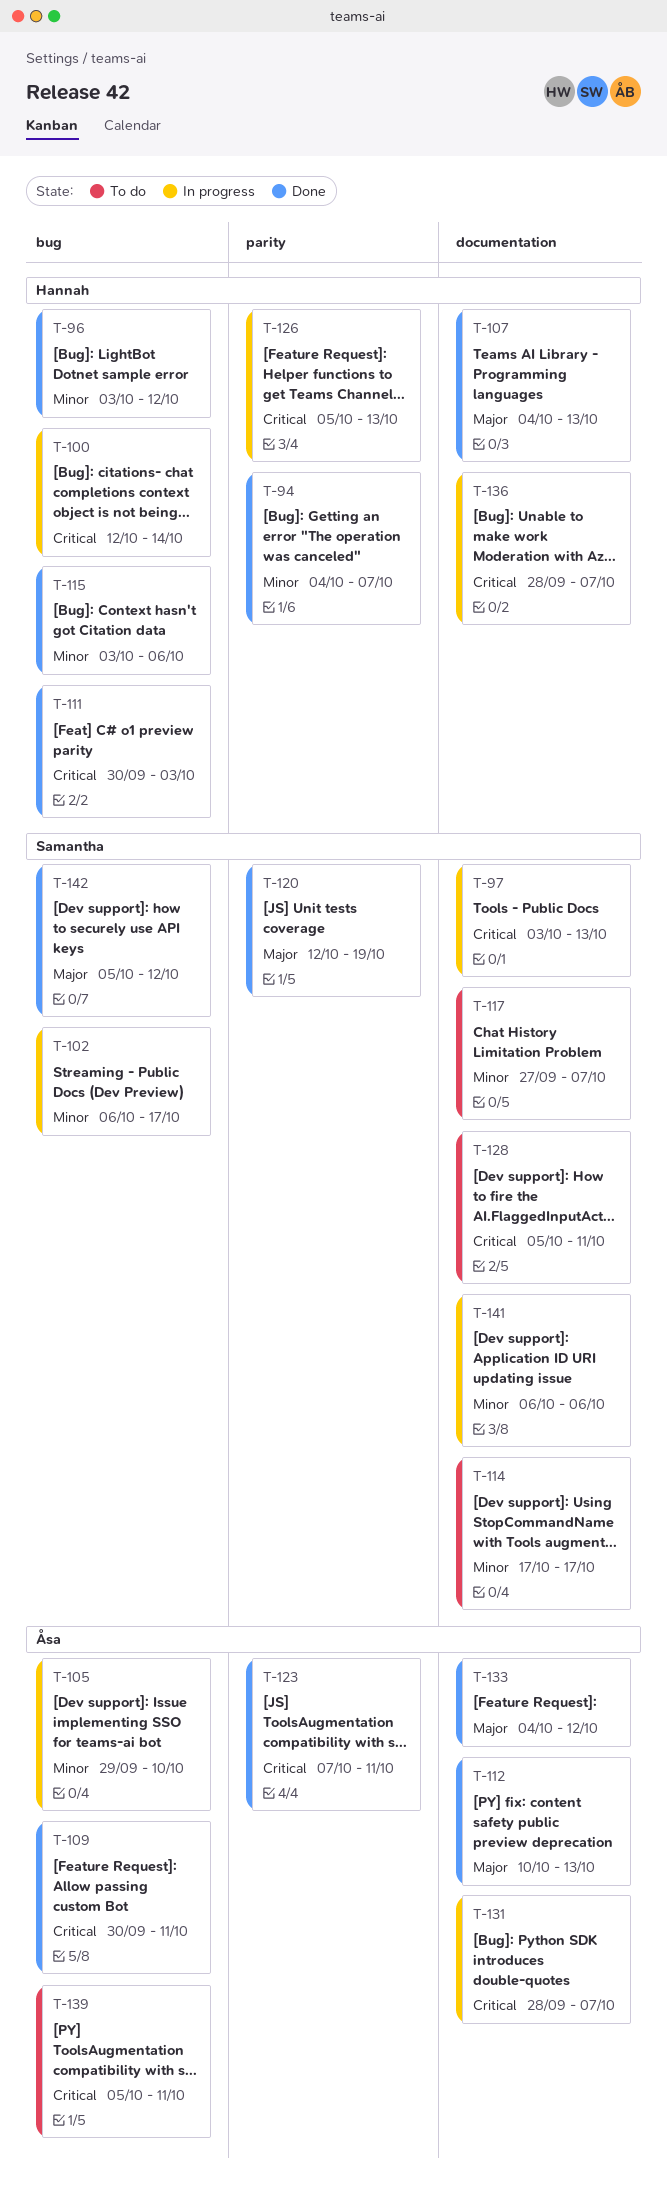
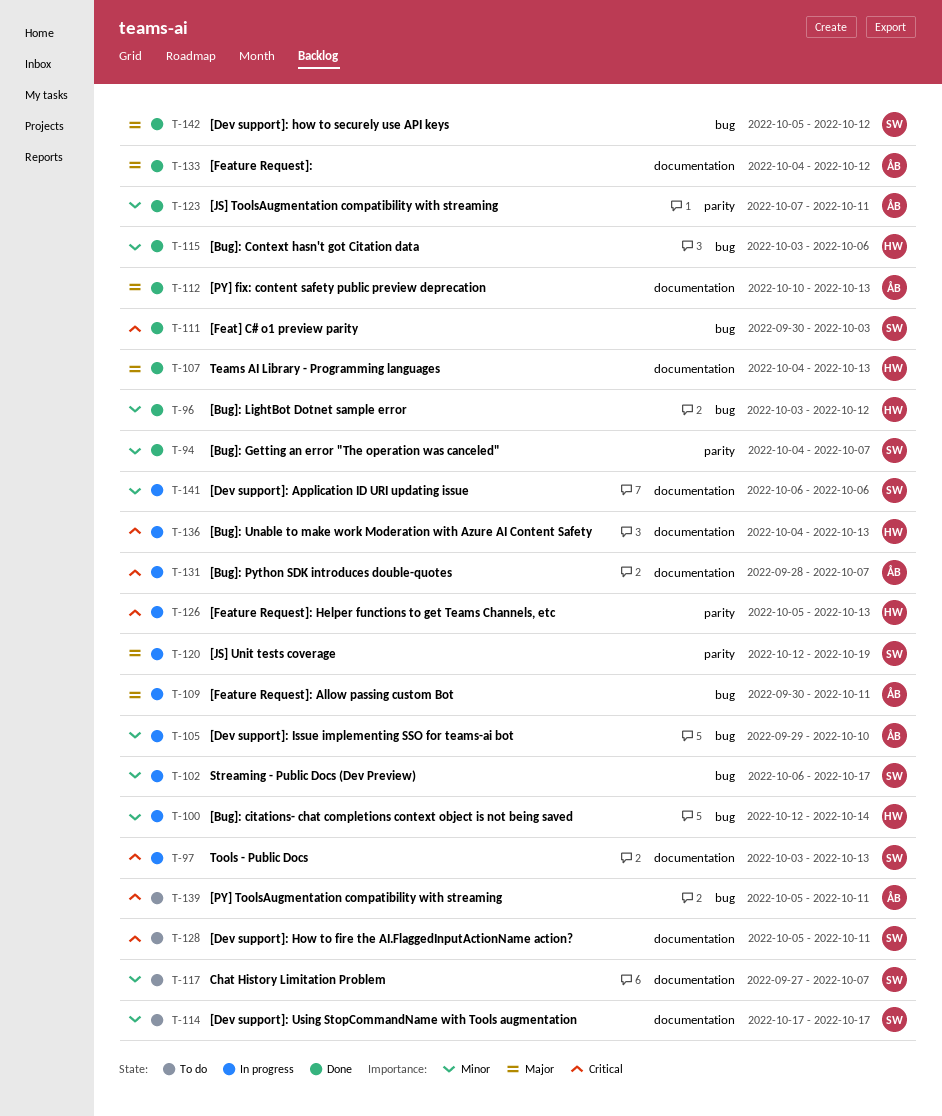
T-94, owner: Hannah -> Samantha
T-100, priority: Critical -> Minor
T-109, status: Done -> In progress
T-109, priority: Critical -> Major
T-111, owner: Hannah -> Samantha
T-120, status: Done -> In progress
T-123, priority: Critical -> Minor
T-136, start: Sep 28 -> Oct 4
T-136, due: Oct 7 -> Oct 13

